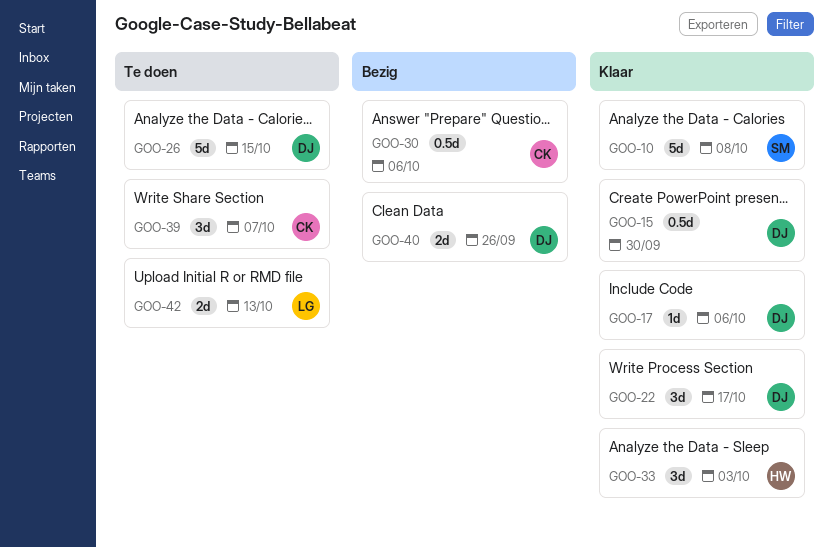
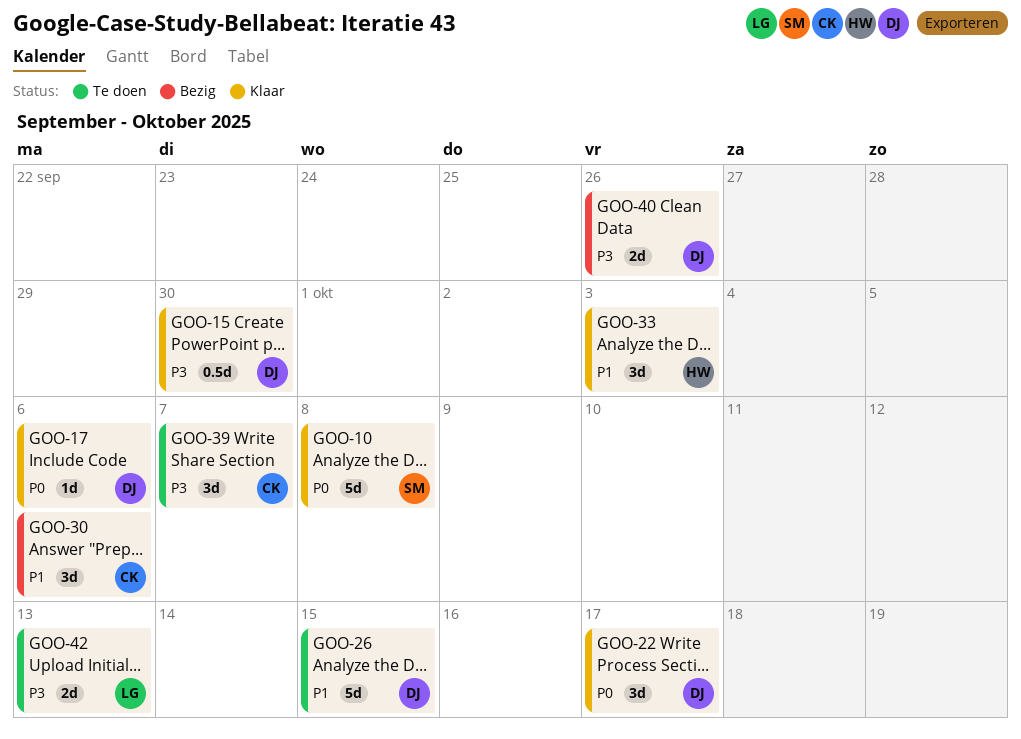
GOO-30, estimate: 0.5d -> 3d

